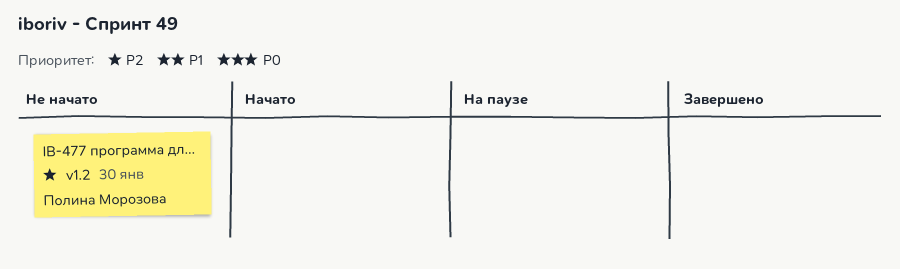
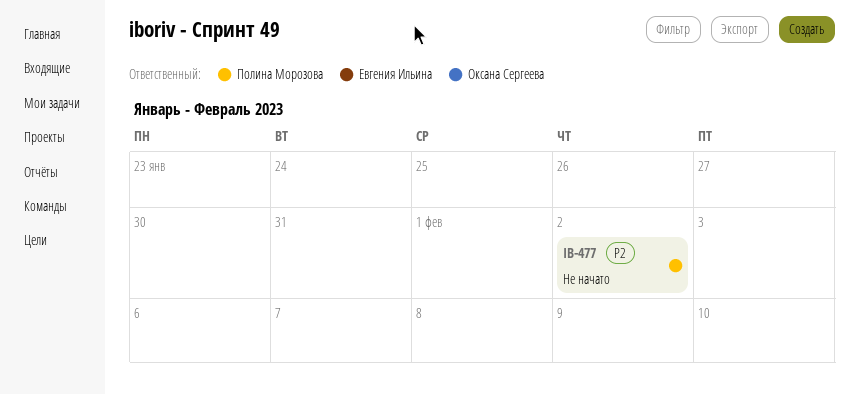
IB-477, due: Jan 30 -> Feb 2

